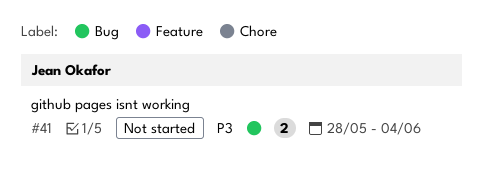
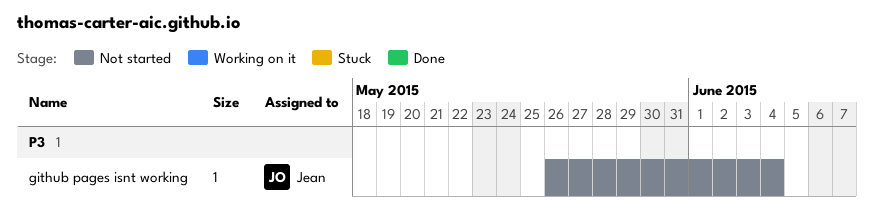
github pages isnt working, estimate: 2 -> 1
github pages isnt working, start: May 28 -> May 26

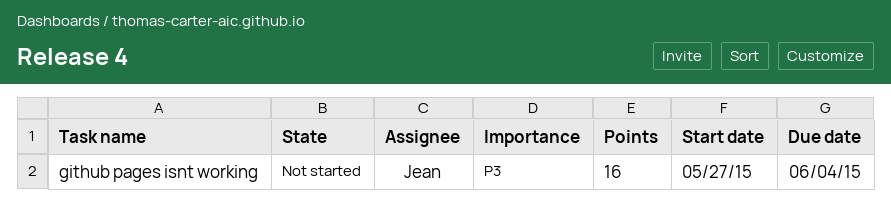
github pages isnt working, estimate: 1 -> 16
github pages isnt working, start: May 26 -> May 27

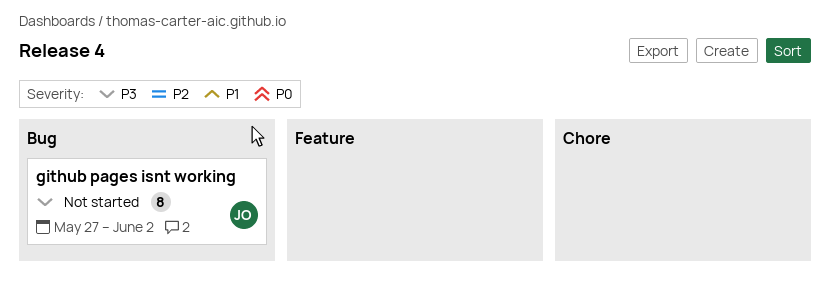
github pages isnt working, estimate: 16 -> 8
github pages isnt working, due: Jun 4 -> Jun 2

